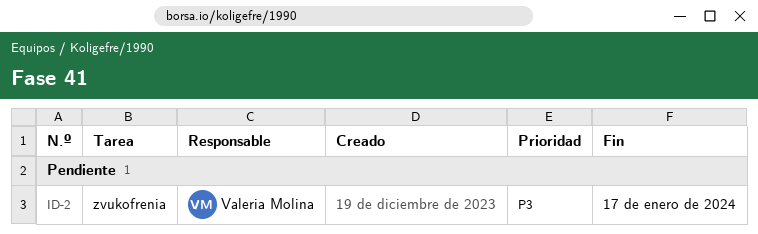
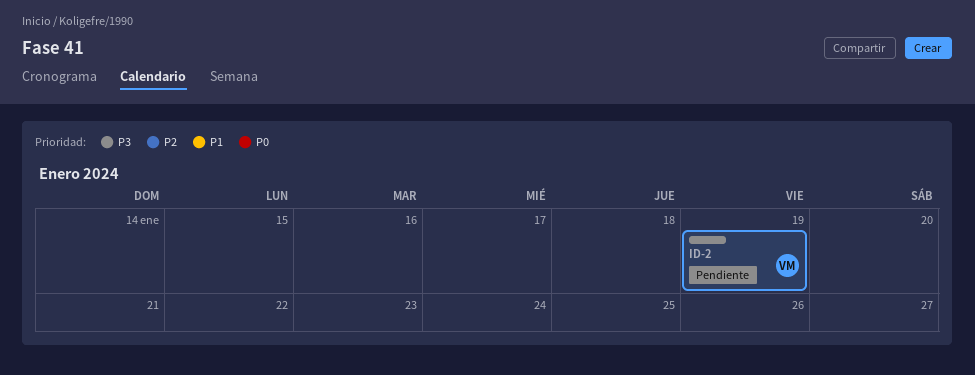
ID-2, due: Jan 17 -> Jan 19

